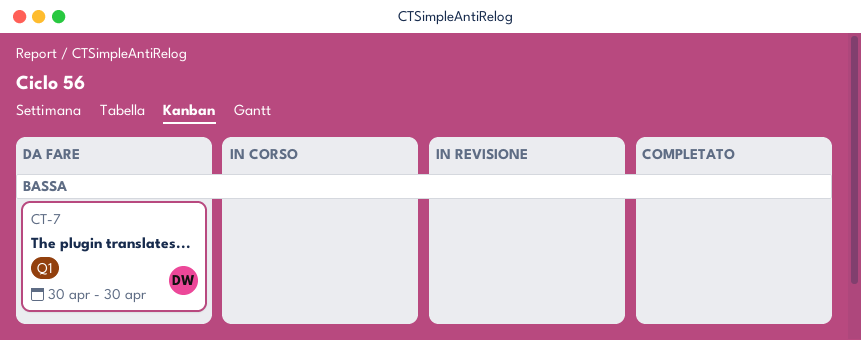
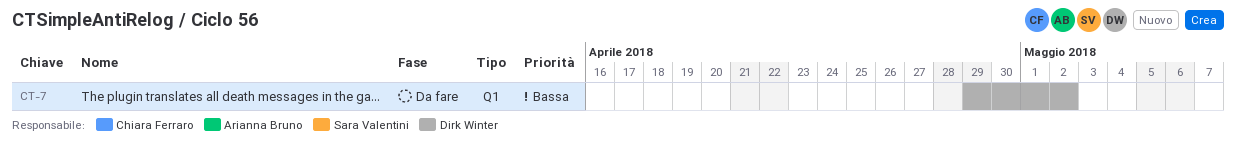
CT-7, start: Apr 30 -> Apr 29
CT-7, due: Apr 30 -> May 2

